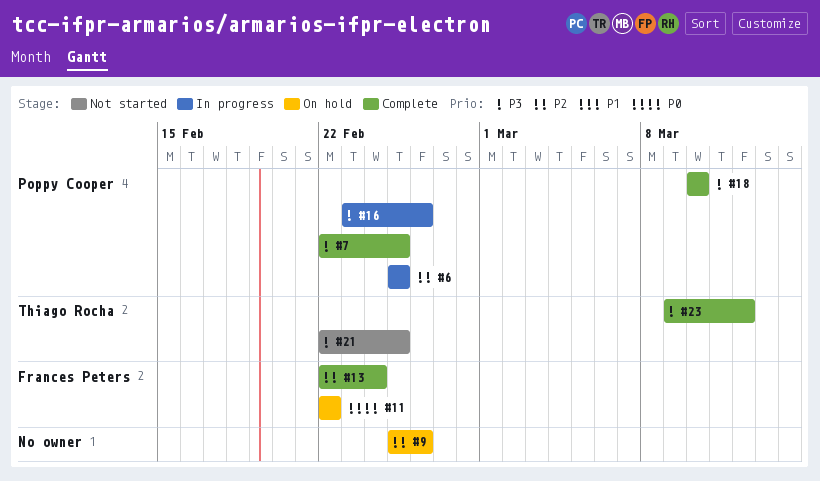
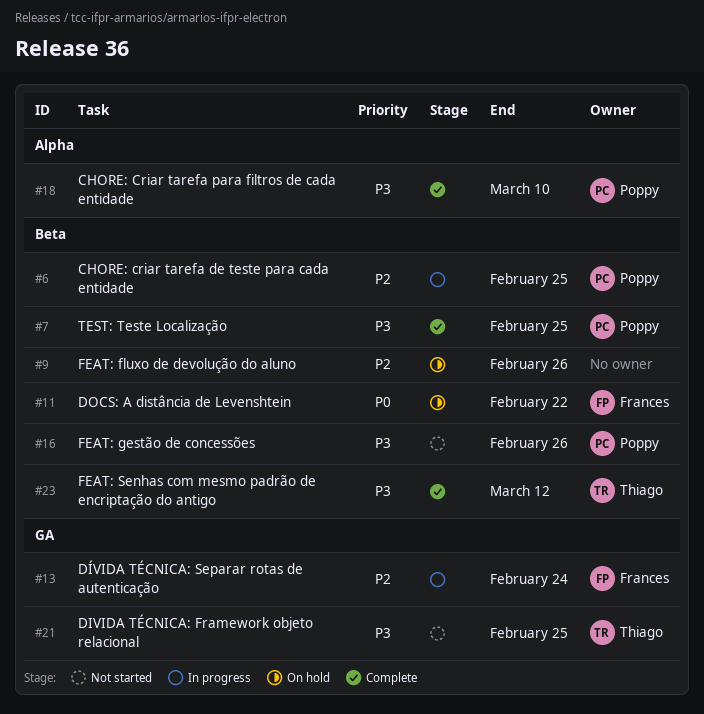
#13, status: Complete -> In progress
#16, status: In progress -> Not started

